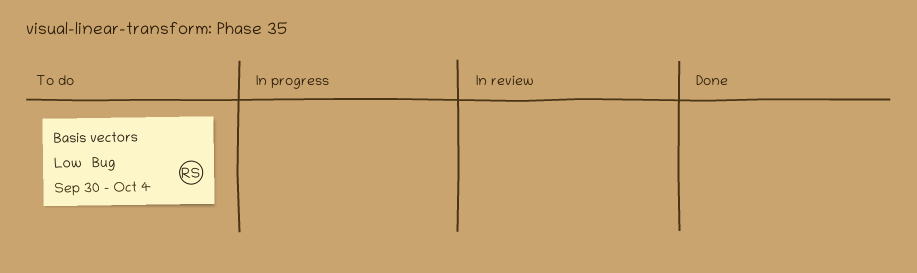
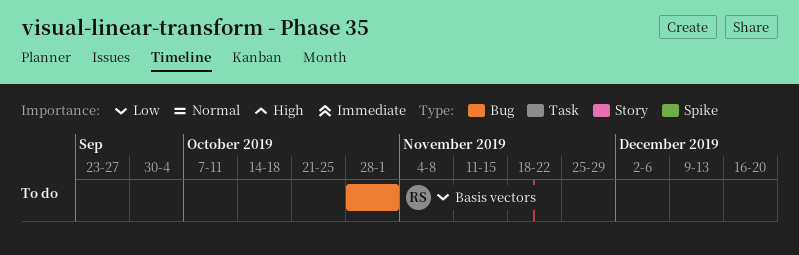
Basis vectors, start: Sep 30 -> Oct 28
Basis vectors, due: Oct 4 -> Nov 1

